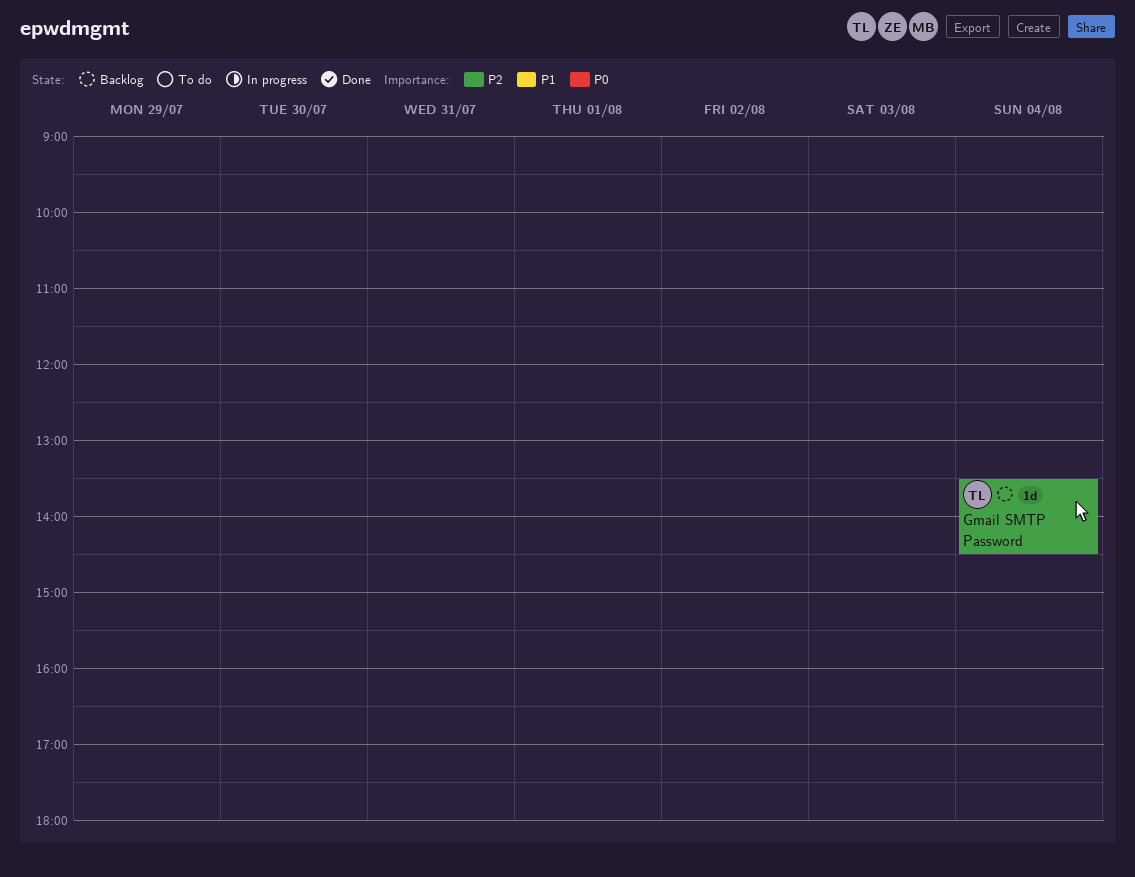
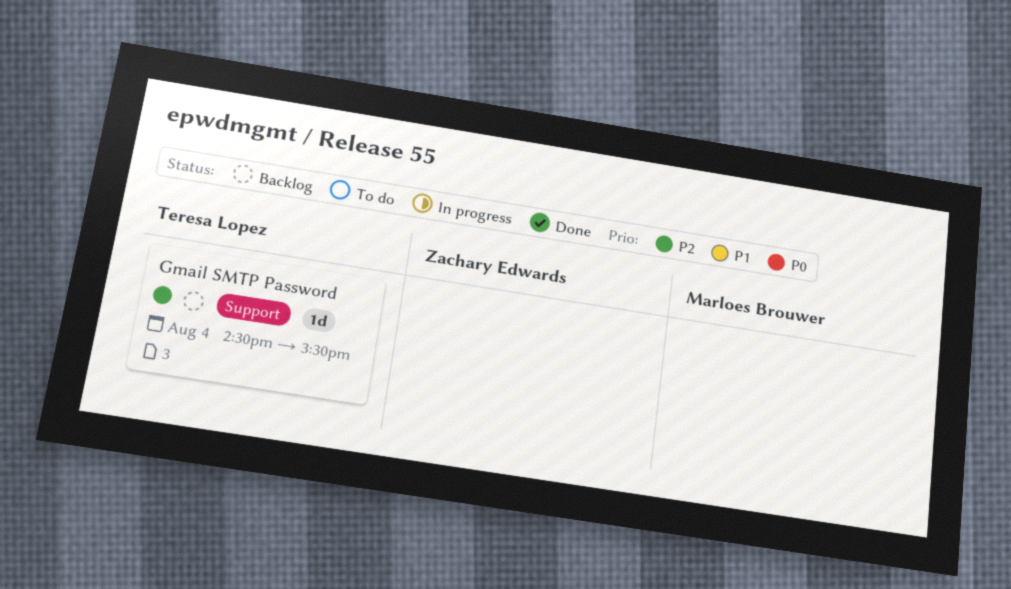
Gmail SMTP Password, begins: 13:30 -> 14:30
Gmail SMTP Password, ends: 14:30 -> 15:30

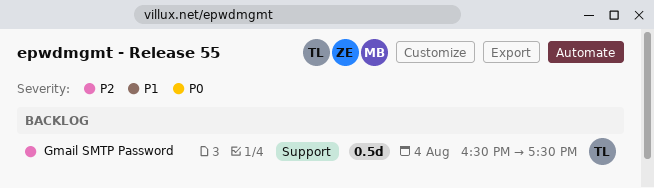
Gmail SMTP Password, estimate: 1d -> 0.5d
Gmail SMTP Password, begins: 14:30 -> 16:30
Gmail SMTP Password, ends: 15:30 -> 17:30

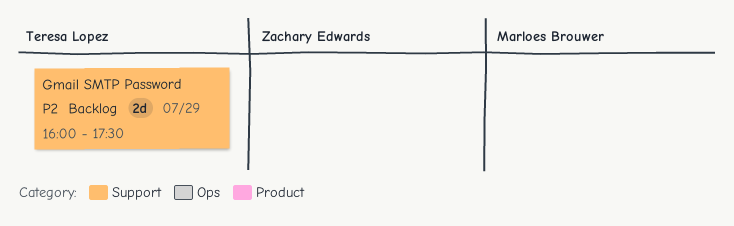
Gmail SMTP Password, estimate: 0.5d -> 2d
Gmail SMTP Password, day: Aug 4 -> Jul 29
Gmail SMTP Password, begins: 16:30 -> 16:00

